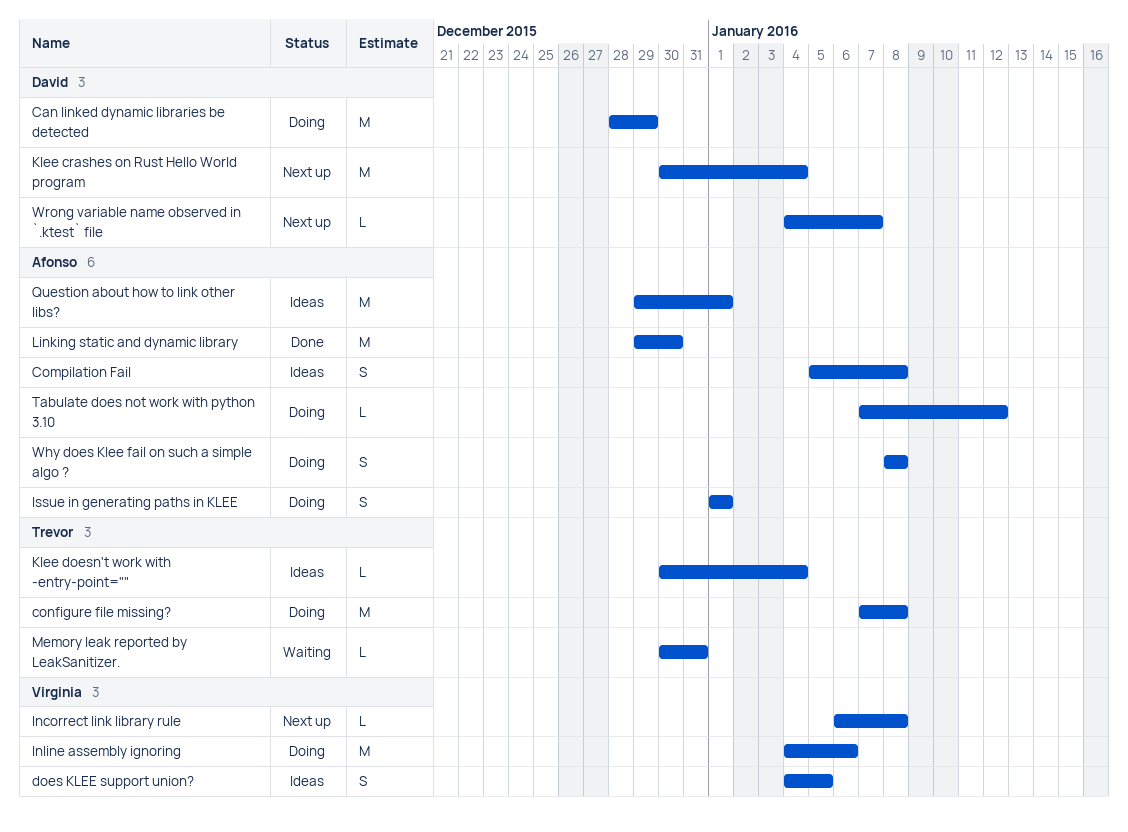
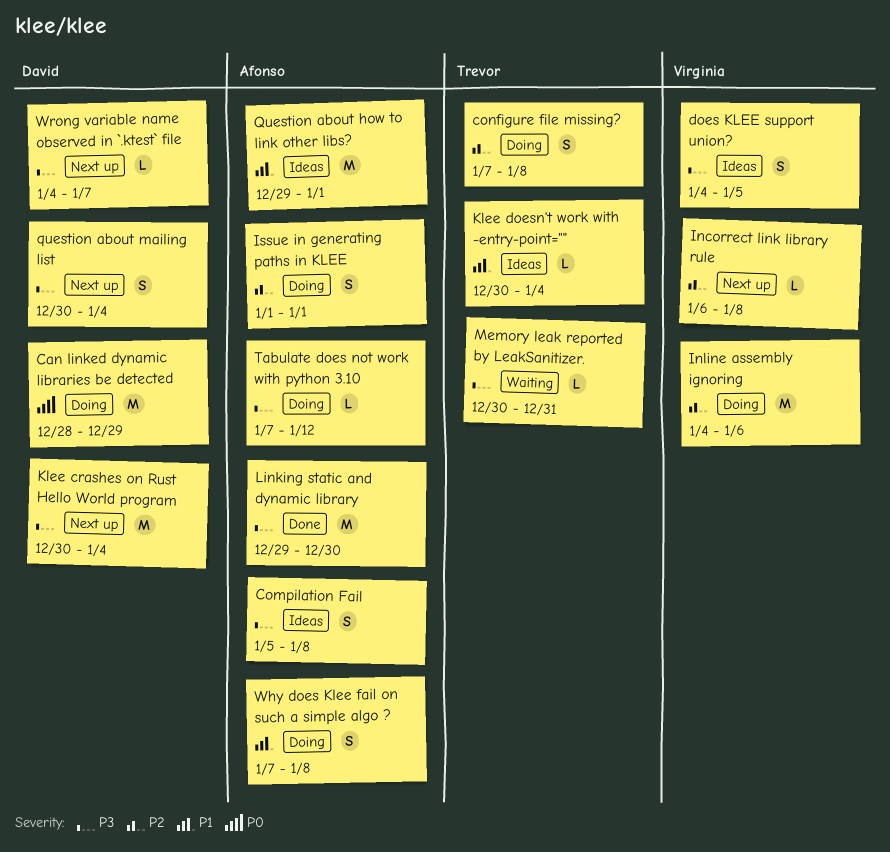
configure file missing?, estimate: M -> S
question about mailing list: none -> present
Why does Klee fail on such a simple algo ?, start: Jan 8 -> Jan 7

